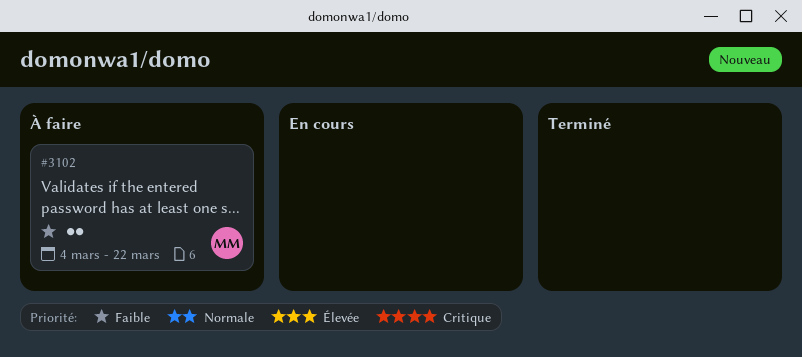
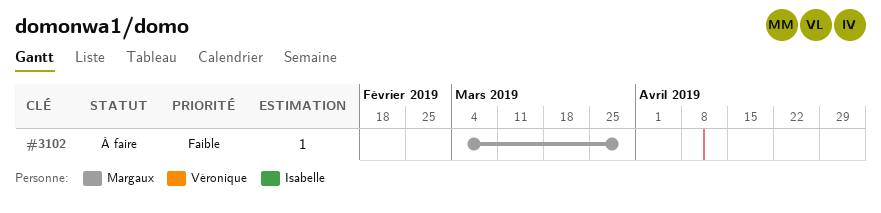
#3102, estimate: 2 -> 1
#3102, due: Mar 22 -> Mar 29

